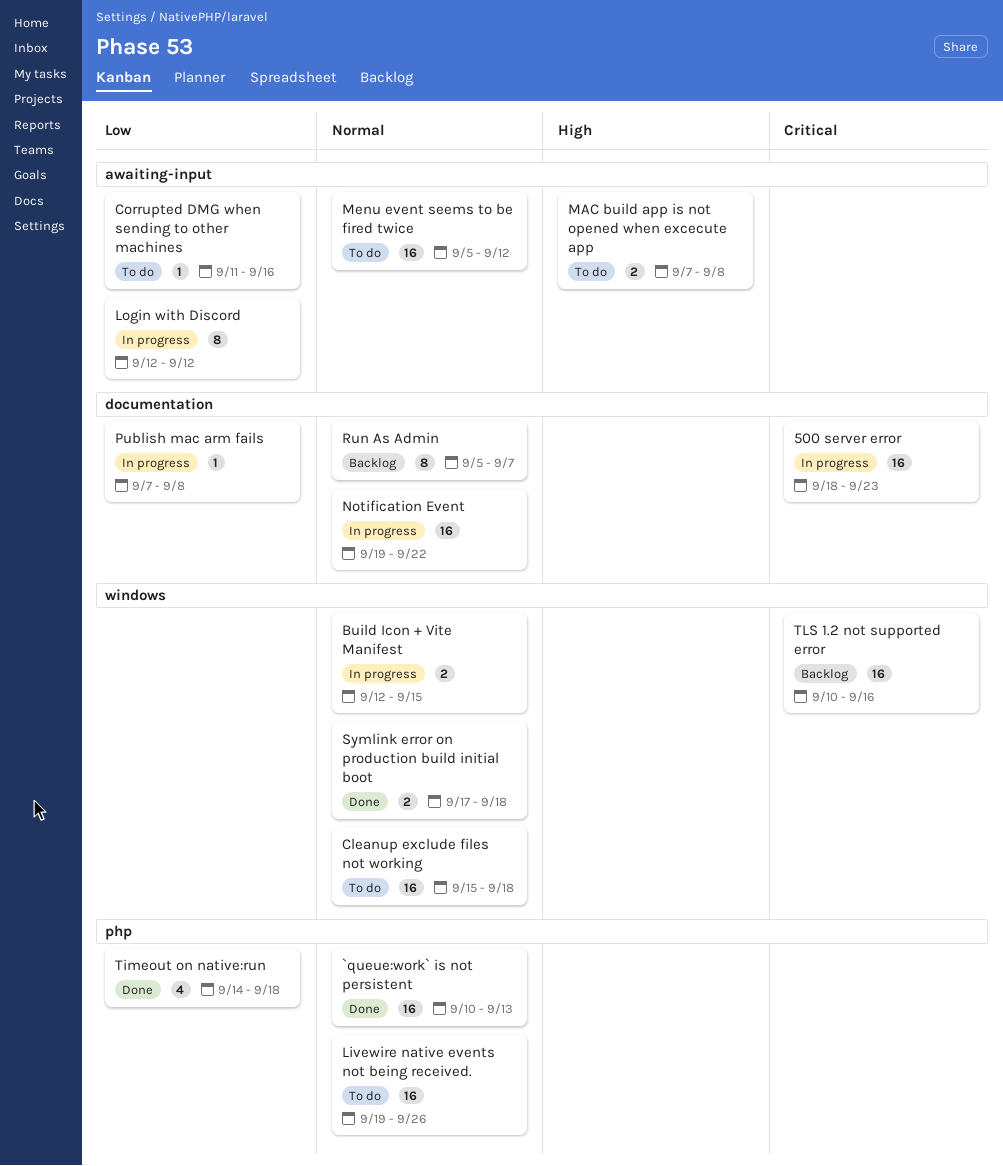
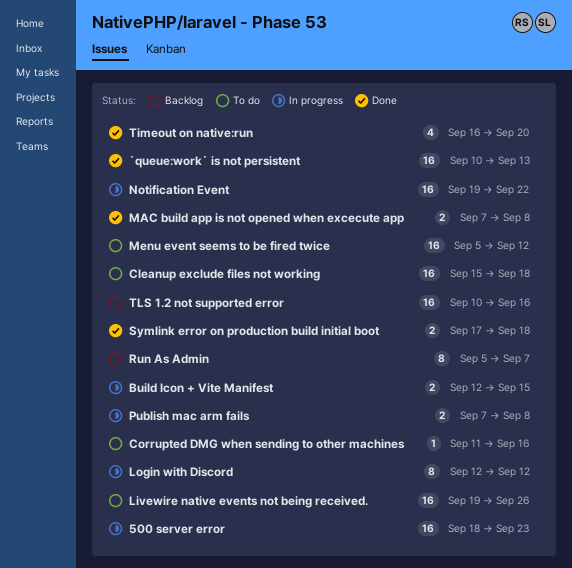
MAC build app is not opened when excecute app, status: To do -> Done
Publish mac arm fails, estimate: 1 -> 2
Timeout on native:run, start: Sep 14 -> Sep 16
Timeout on native:run, due: Sep 18 -> Sep 20

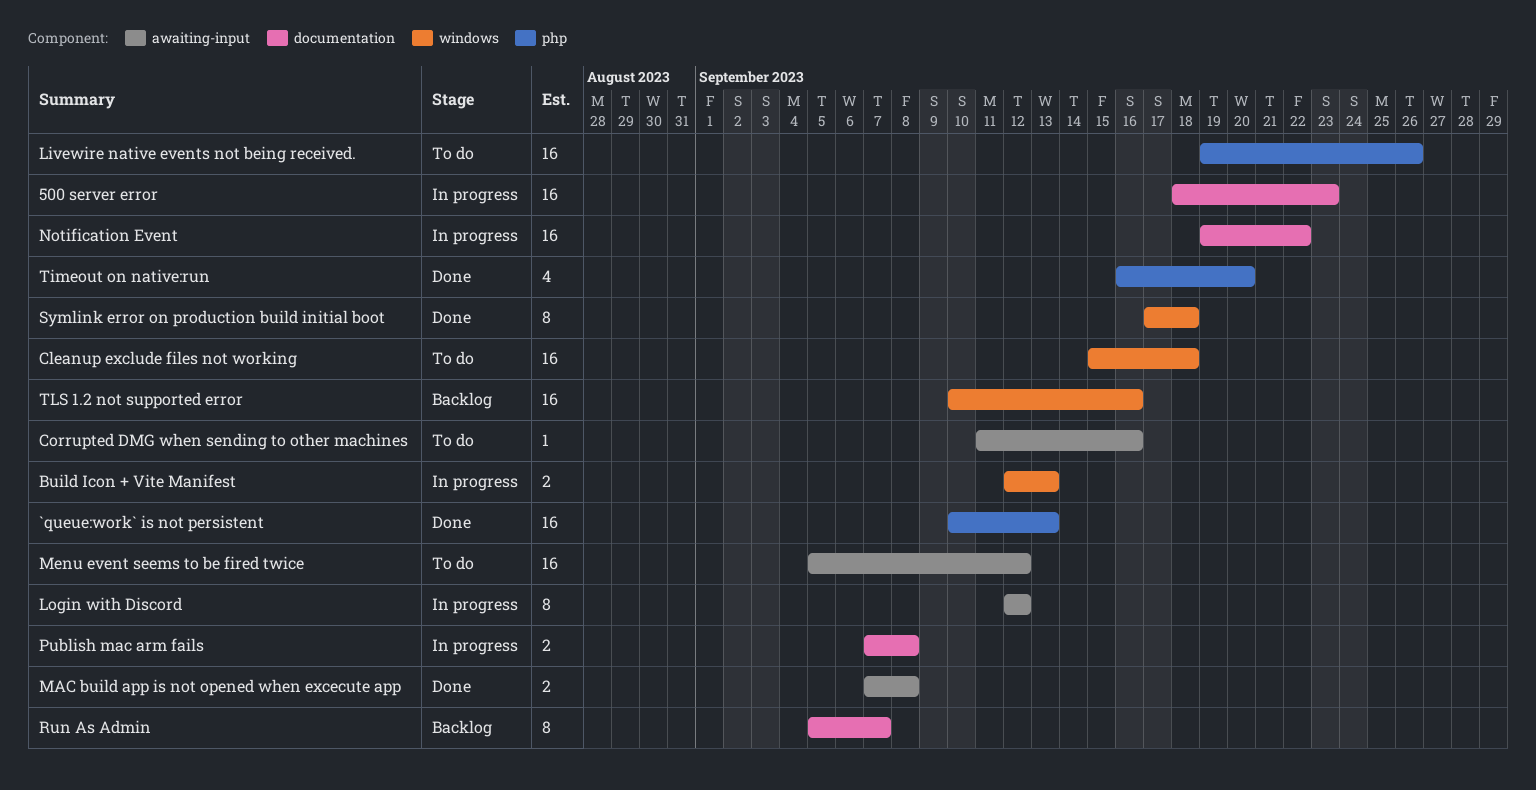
Build Icon + Vite Manifest, due: Sep 15 -> Sep 13
Symlink error on production build initial boot, estimate: 2 -> 8

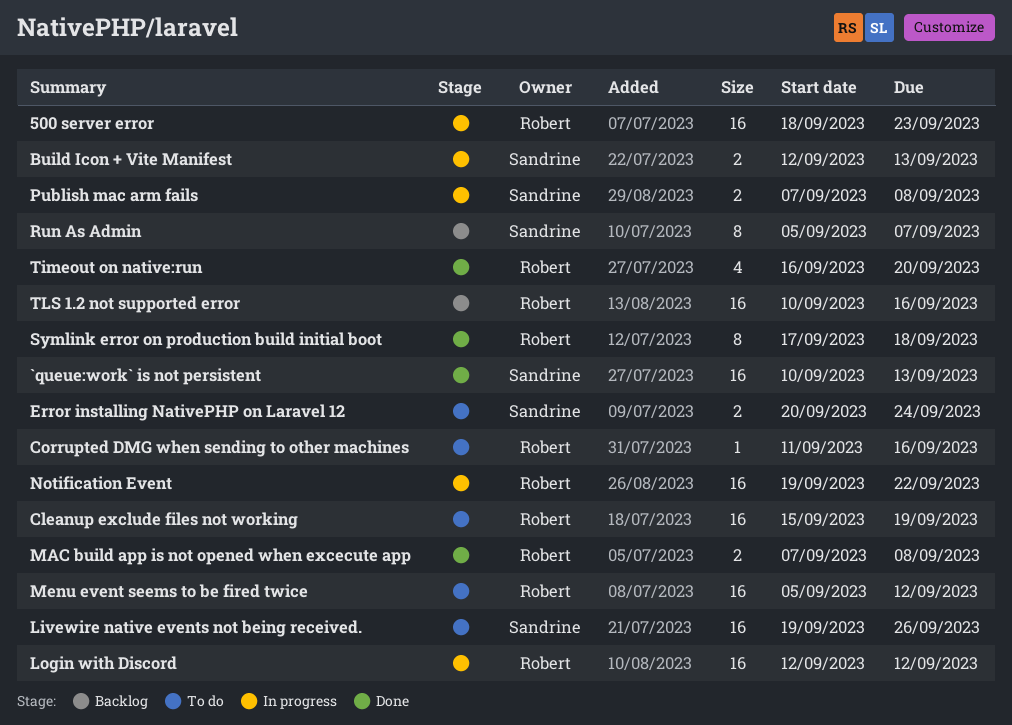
Cleanup exclude files not working, due: Sep 18 -> Sep 19
Error installing NativePHP on Laravel 12: none -> present
Login with Discord, estimate: 8 -> 16

